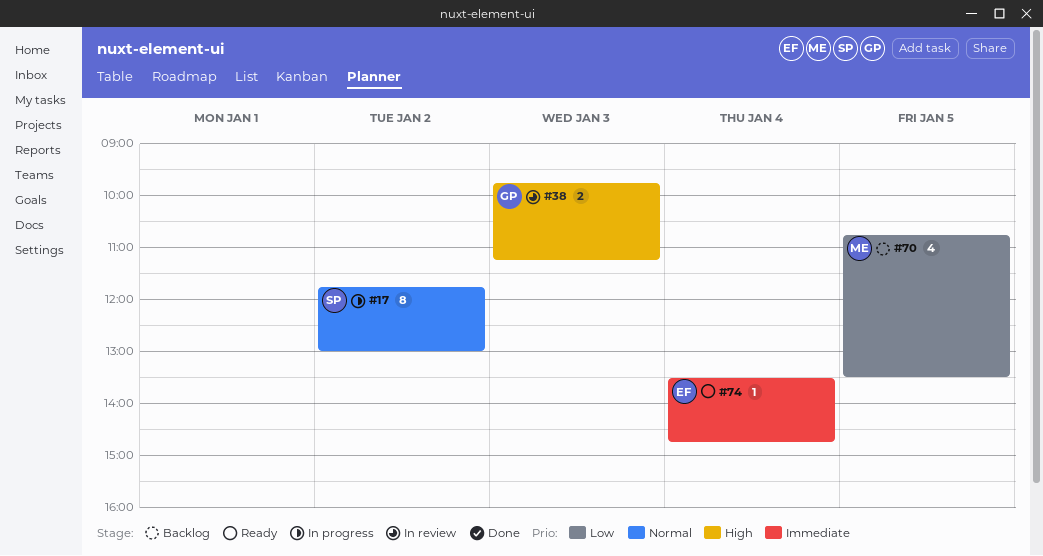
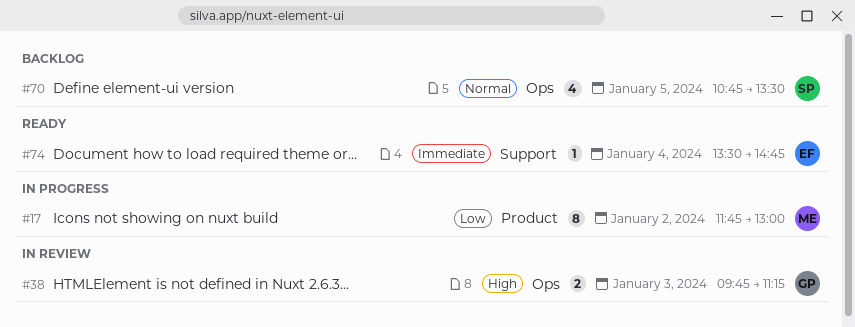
#17, owner: SP -> ME
#17, priority: Normal -> Low
#70, owner: ME -> SP
#70, priority: Low -> Normal

